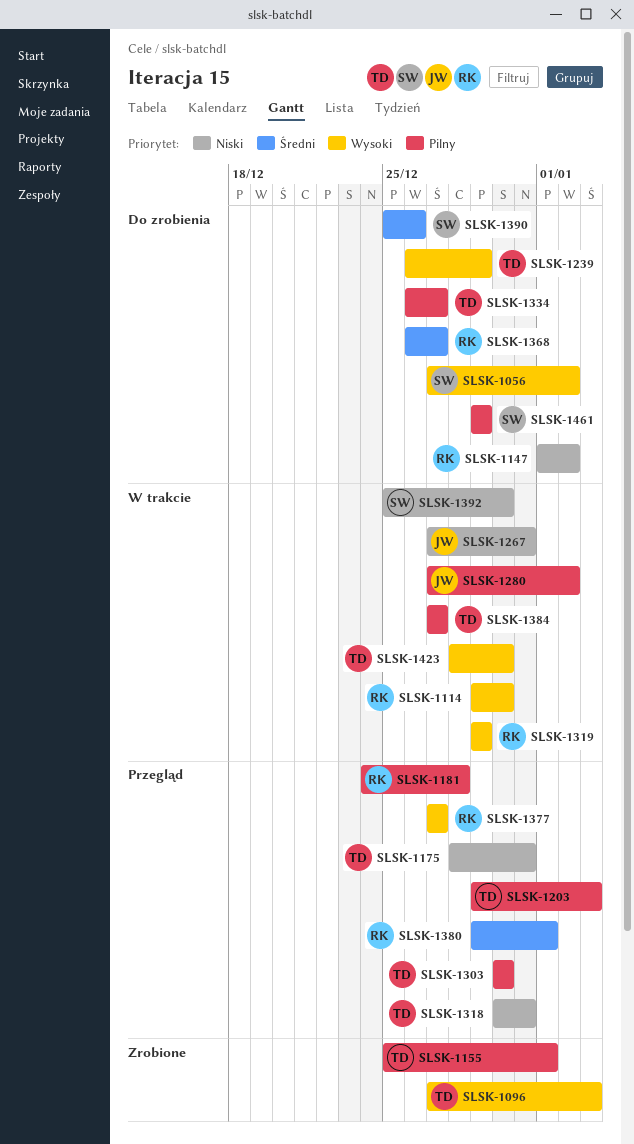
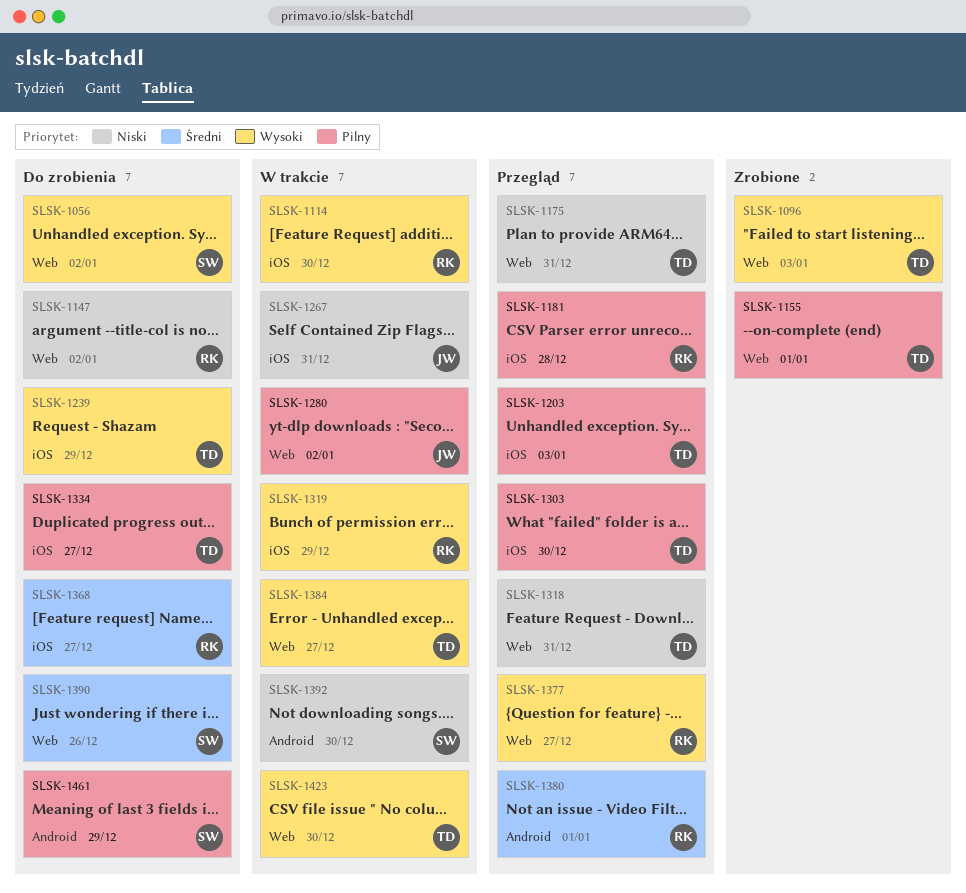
SLSK-1384, priority: Pilny -> Wysoki

